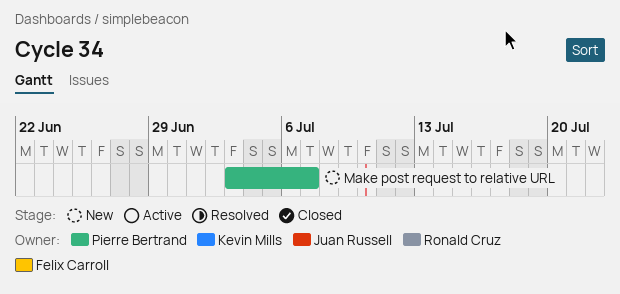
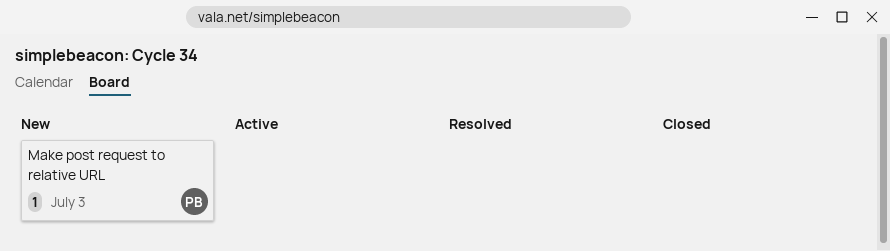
Make post request to relative URL, due: Jul 7 -> Jul 3

